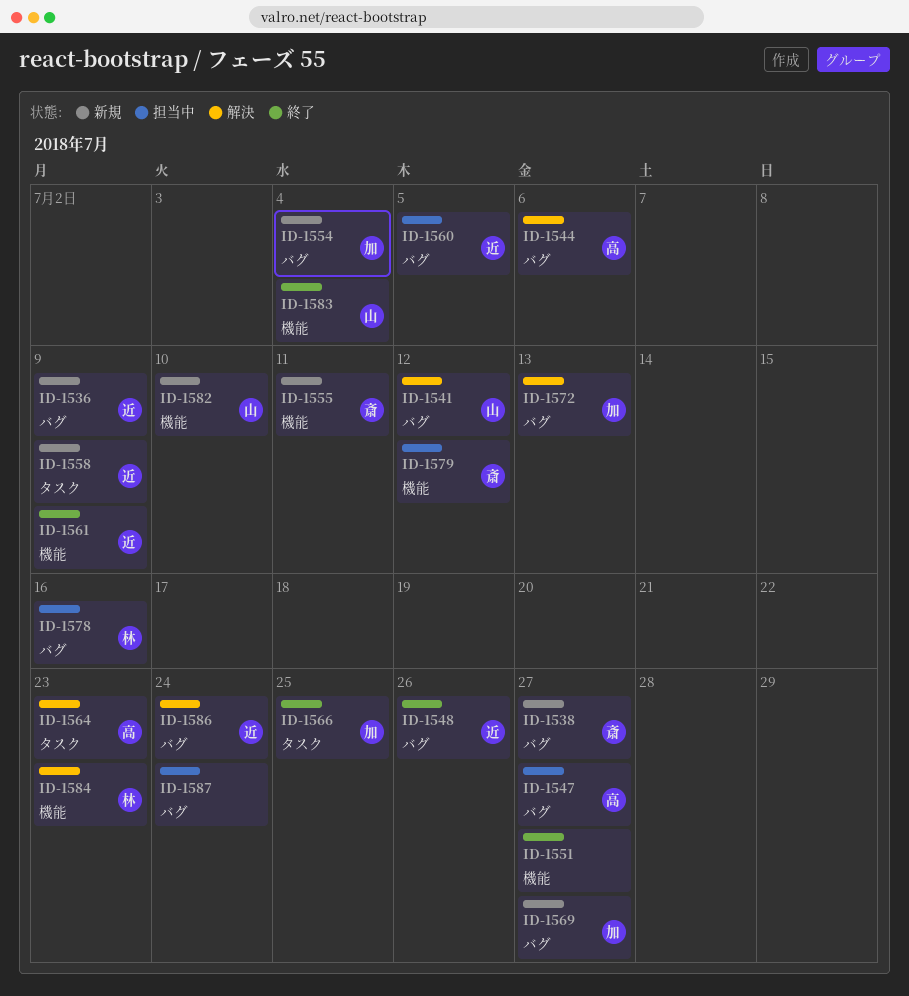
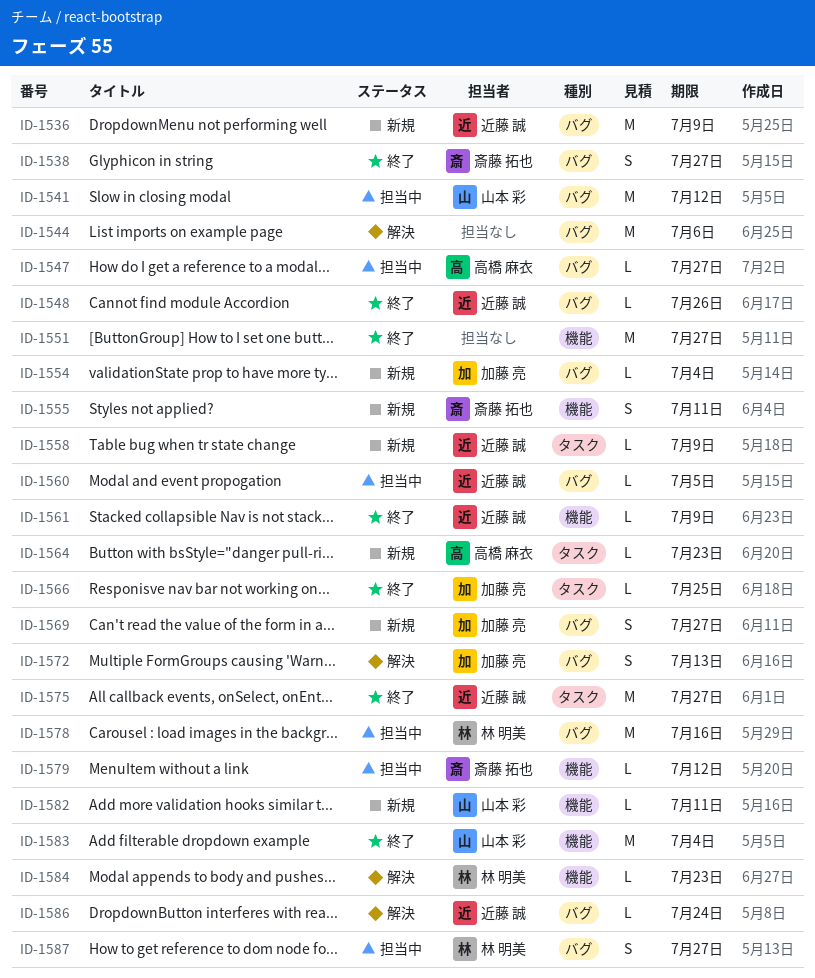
ID-1538, status: 新規 -> 終了
ID-1541, status: 解決 -> 担当中
ID-1544, owner: 高橋 麻衣 -> none
ID-1564, status: 解決 -> 新規
ID-1575: none -> present
ID-1582, due: Jul 10 -> Jul 11
ID-1587, owner: none -> 林 明美
ID-1587, due: Jul 24 -> Jul 27

